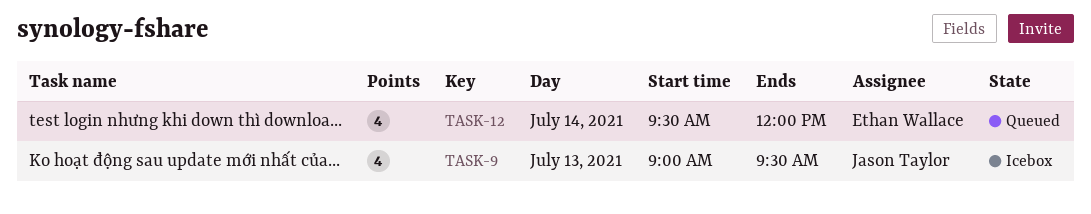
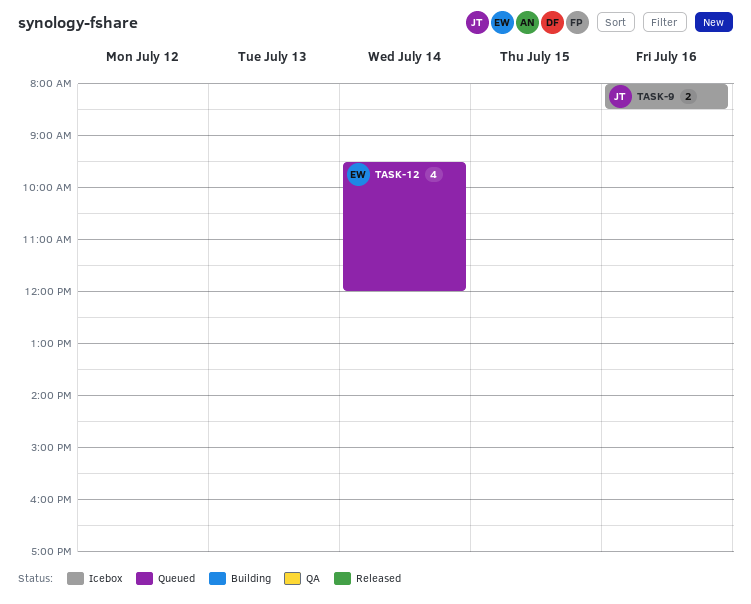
TASK-9, estimate: 4 -> 2
TASK-9, day: Jul 13 -> Jul 16
TASK-9, begins: 09:00 -> 08:00
TASK-9, ends: 09:30 -> 08:30

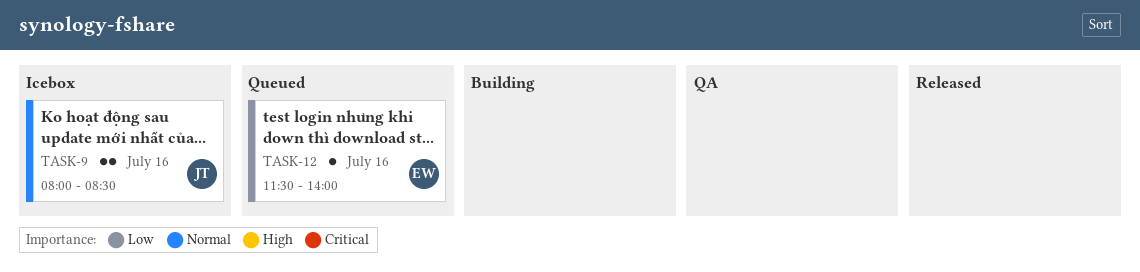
TASK-12, estimate: 4 -> 1
TASK-12, day: Jul 14 -> Jul 16
TASK-12, begins: 09:30 -> 11:30
TASK-12, ends: 12:00 -> 14:00

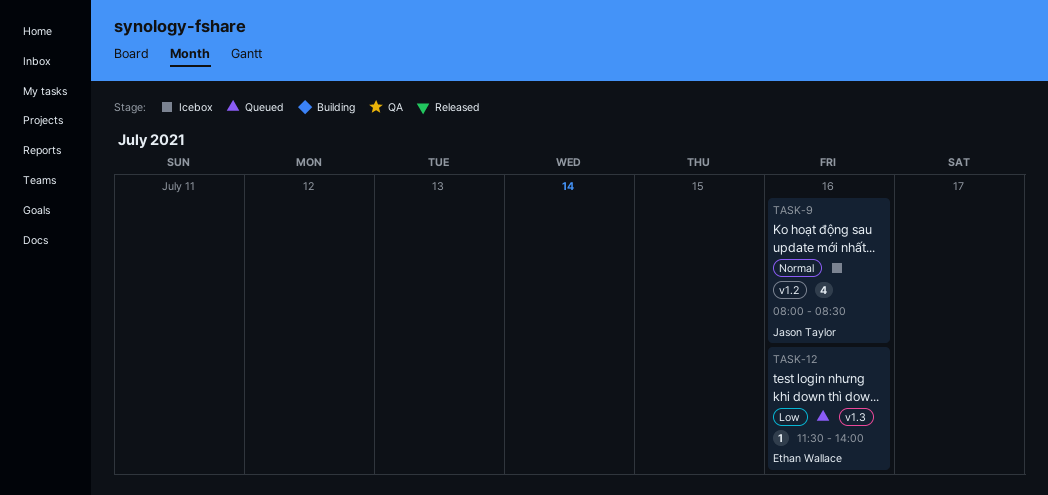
TASK-9, estimate: 2 -> 4

